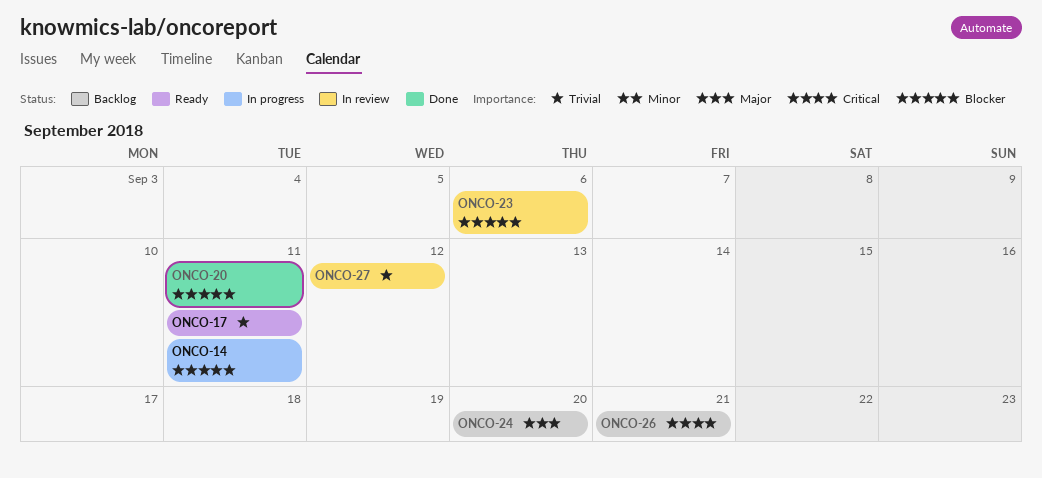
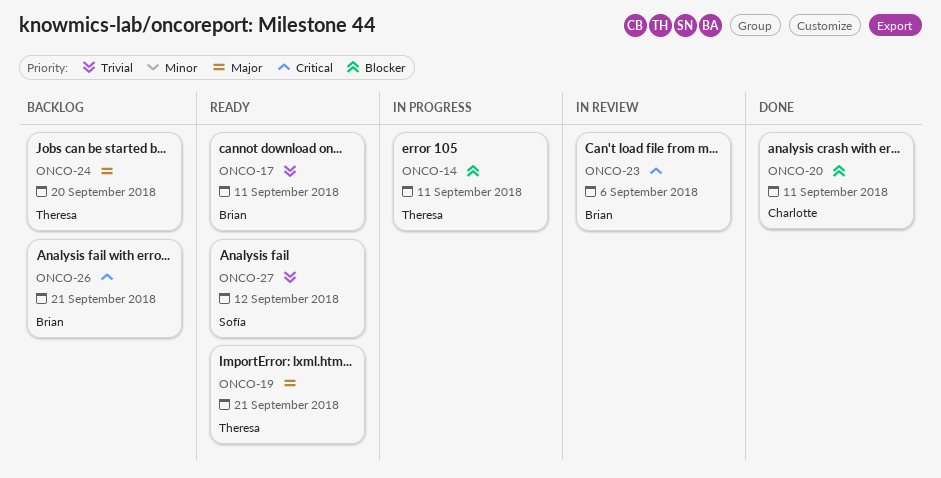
ONCO-19: none -> present
ONCO-23, priority: Blocker -> Critical
ONCO-27, status: In review -> Ready

